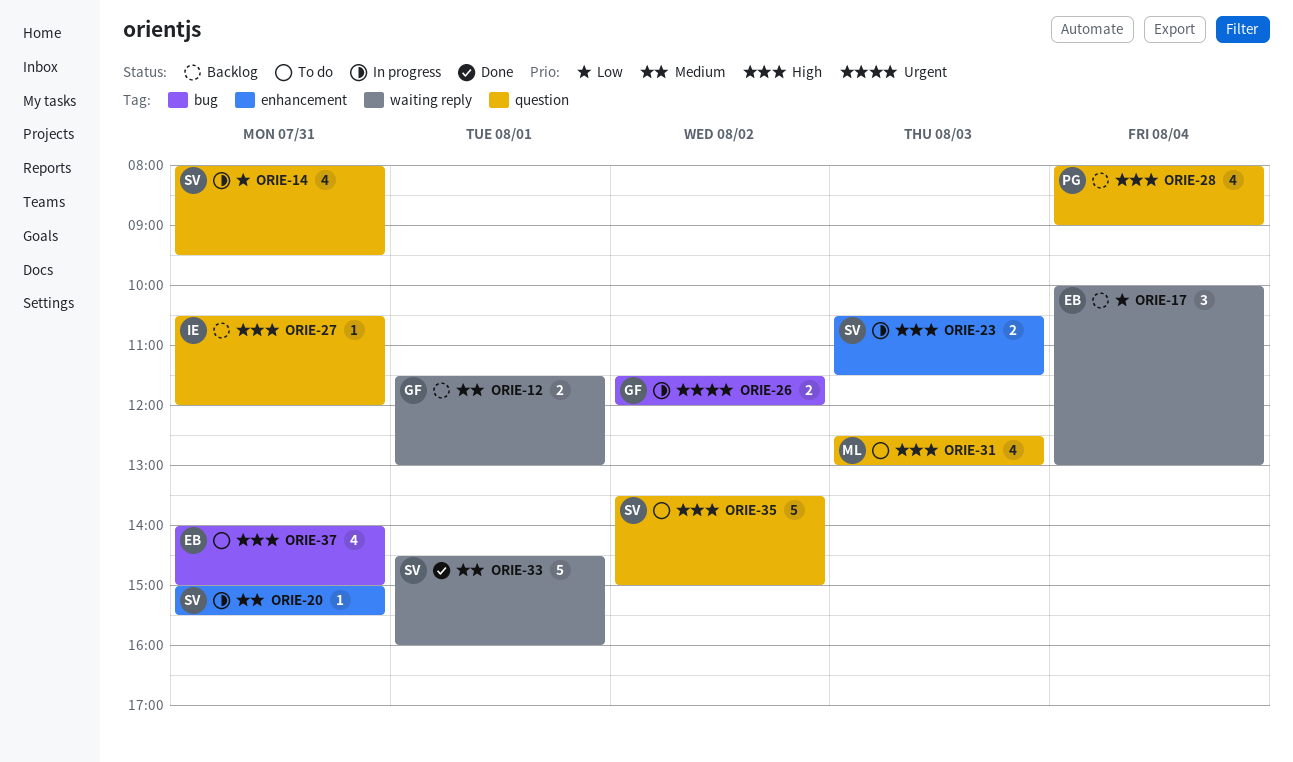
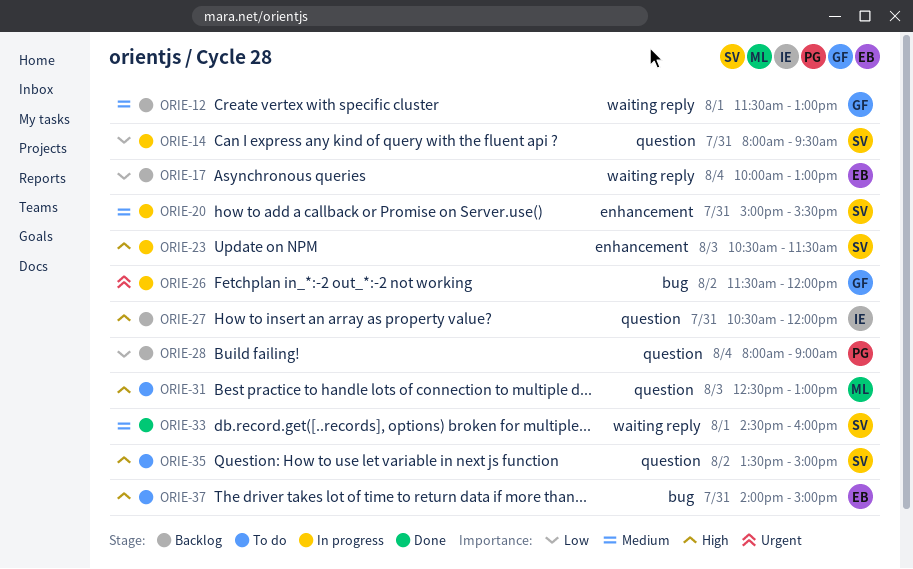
ORIE-28, priority: High -> Low

